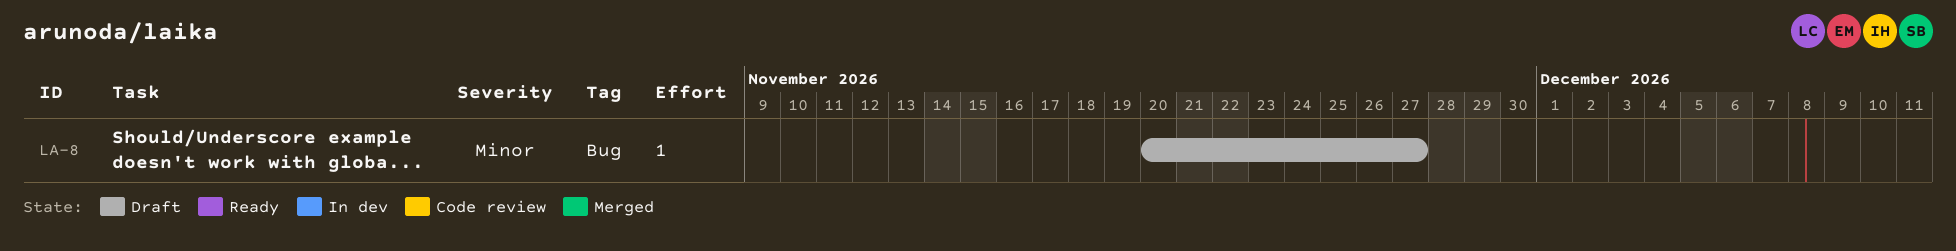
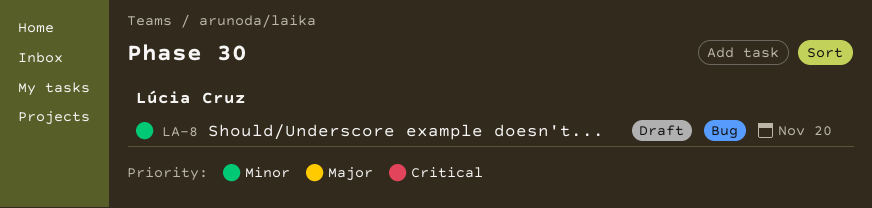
LA-8, due: Nov 27 -> Nov 20

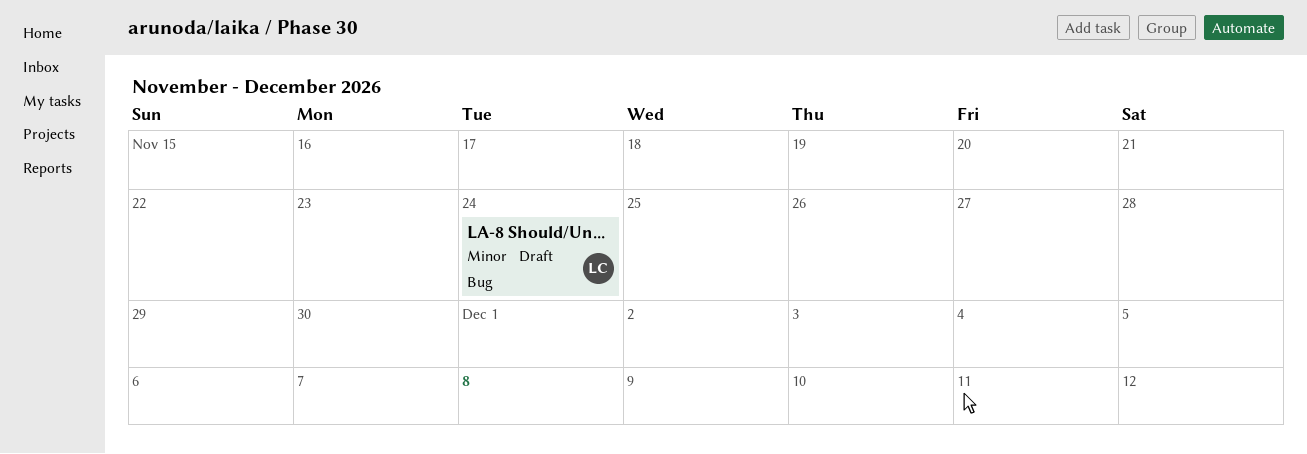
LA-8, due: Nov 20 -> Nov 24

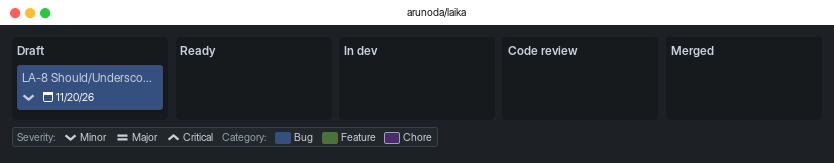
LA-8, due: Nov 24 -> Nov 20

